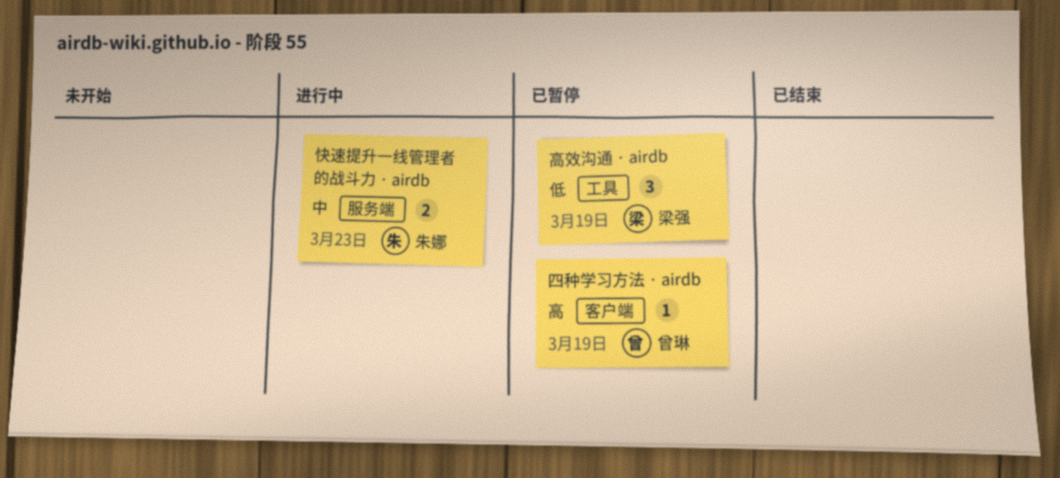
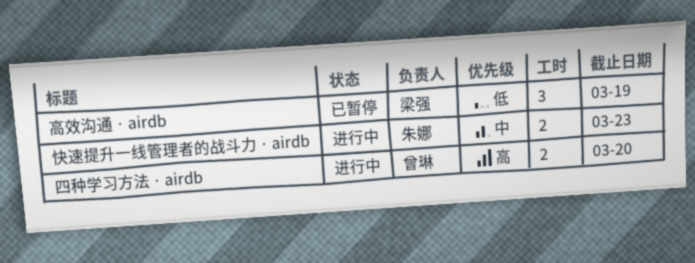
四种学习方法 · airdb, status: 已暂停 -> 进行中
四种学习方法 · airdb, estimate: 1 -> 2
四种学习方法 · airdb, due: Mar 19 -> Mar 20

